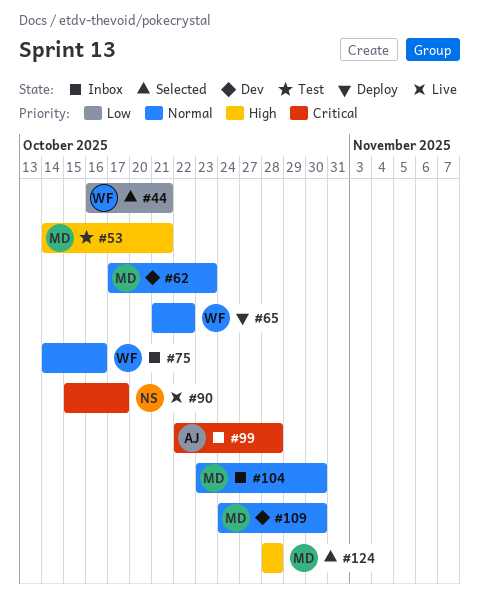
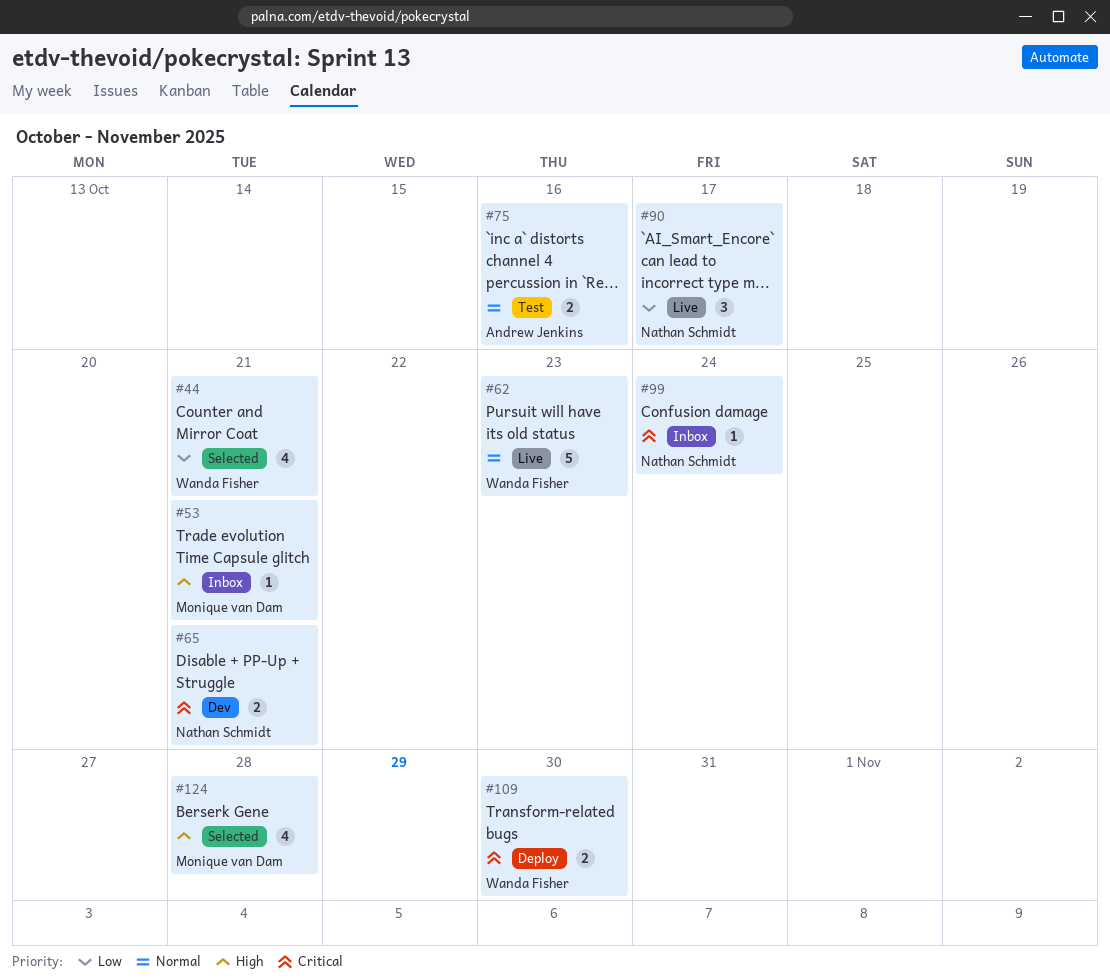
#53, status: Test -> Inbox
#62, status: Dev -> Live
#62, owner: Monique van Dam -> Wanda Fisher
#65, status: Deploy -> Dev
#65, owner: Wanda Fisher -> Nathan Schmidt
#65, priority: Normal -> Critical
#65, due: Oct 22 -> Oct 21
#75, status: Inbox -> Test
#75, owner: Wanda Fisher -> Andrew Jenkins
#90, priority: Critical -> Low
#99, owner: Andrew Jenkins -> Nathan Schmidt
#99, due: Oct 28 -> Oct 24
#104: present -> none
#109, status: Dev -> Deploy
#109, owner: Monique van Dam -> Wanda Fisher
#109, priority: Normal -> Critical

